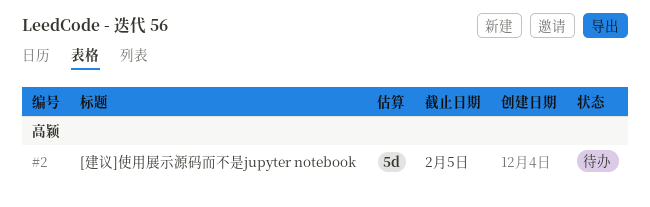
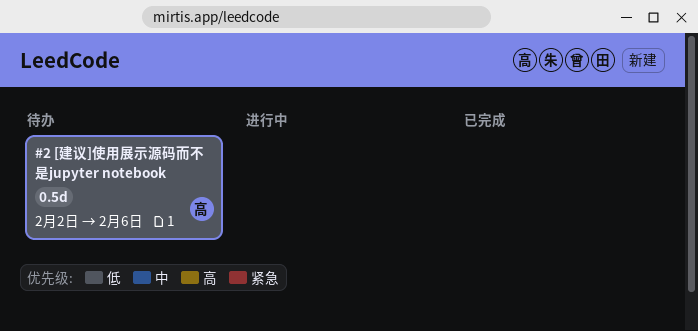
#2, estimate: 5d -> 0.5d
#2, due: Feb 5 -> Feb 6

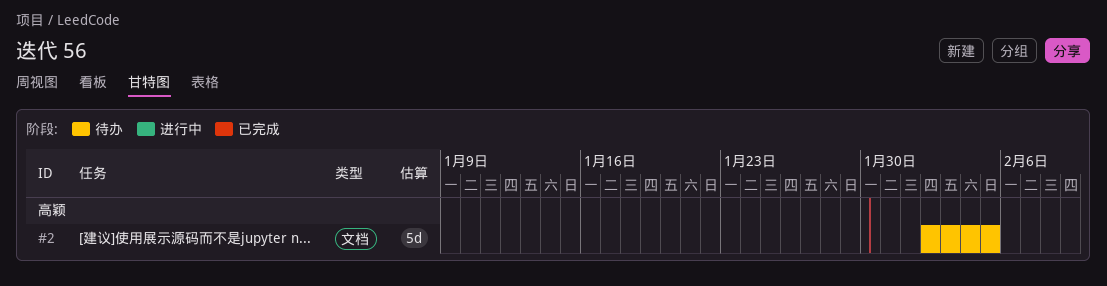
#2, estimate: 0.5d -> 5d
#2, due: Feb 6 -> Feb 5

